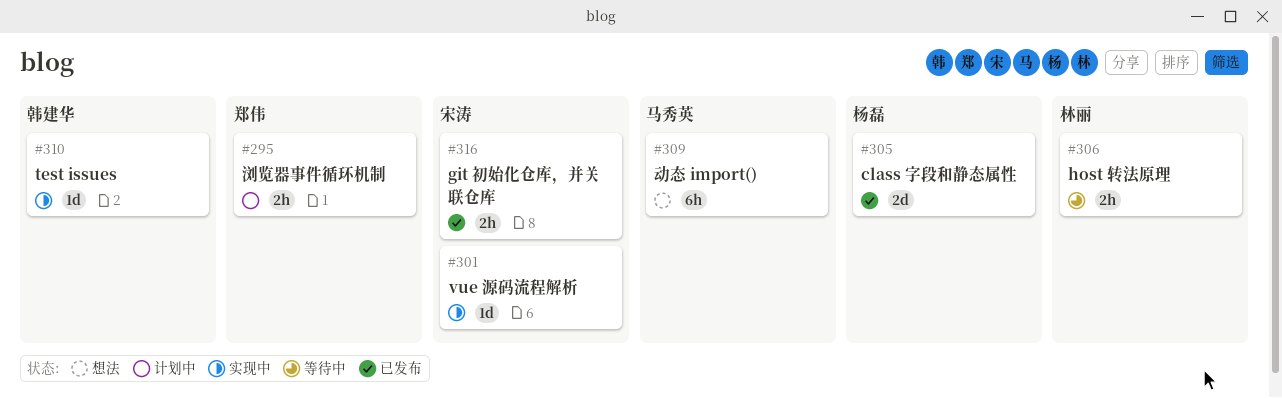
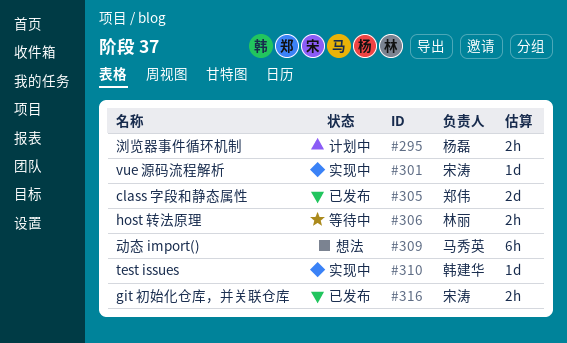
#295, owner: 郑伟 -> 杨磊
#305, owner: 杨磊 -> 郑伟

